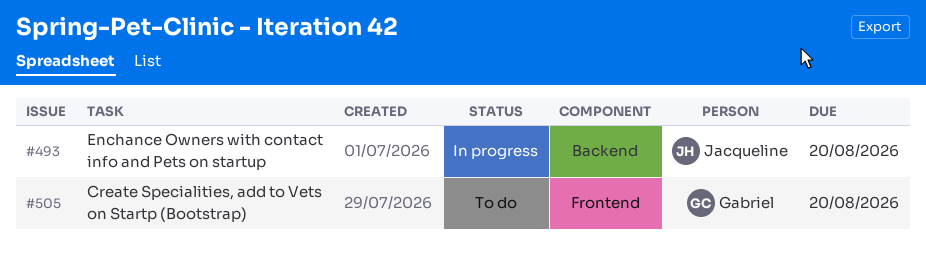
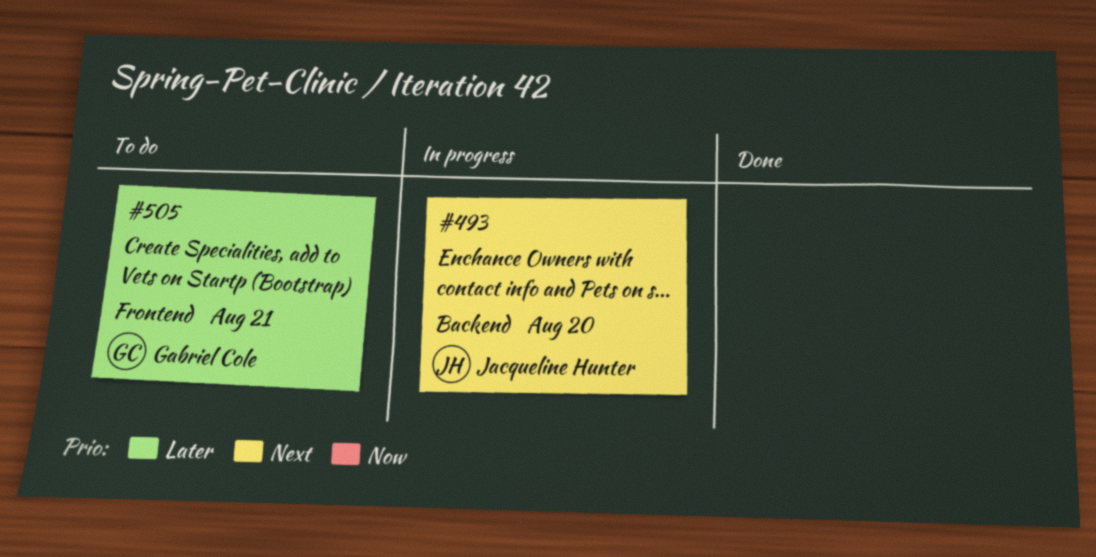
#505, due: Aug 20 -> Aug 21

